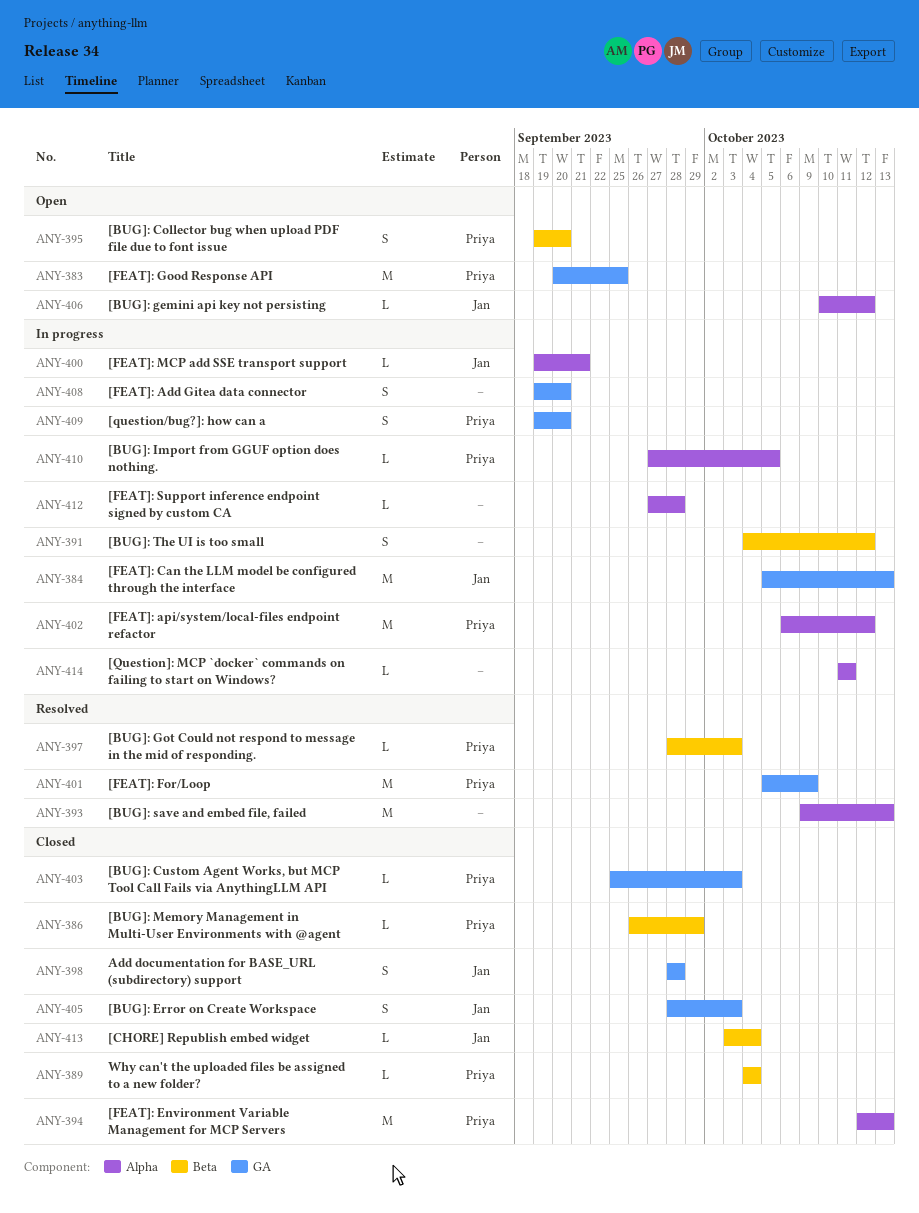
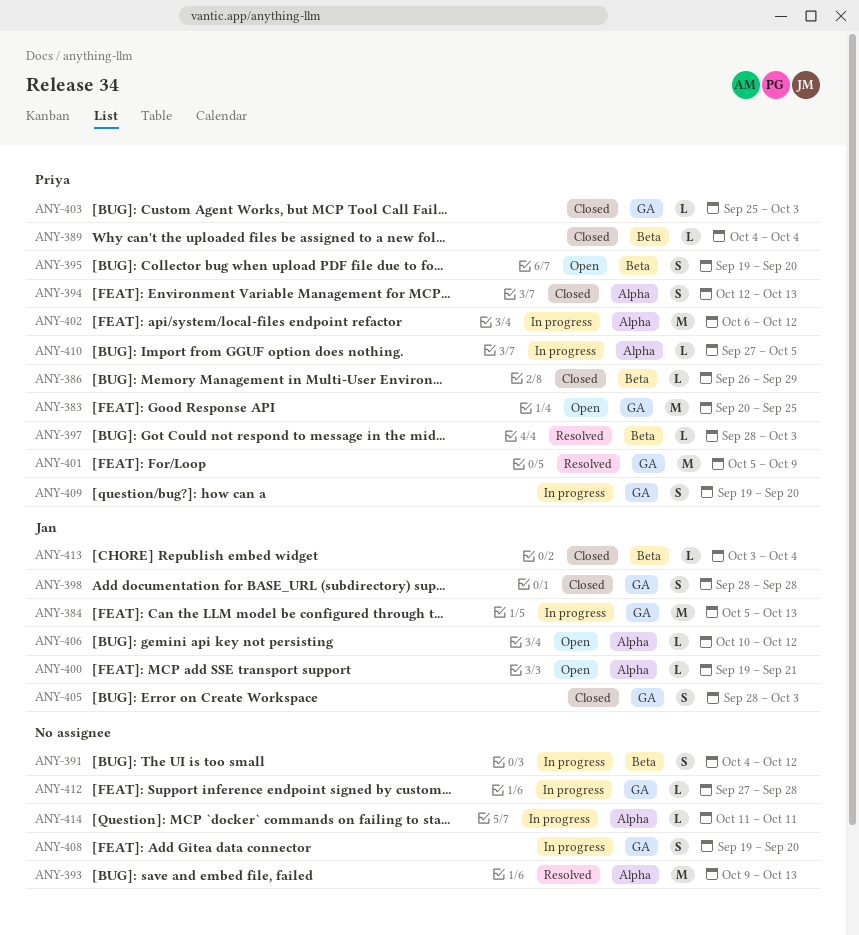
ANY-394, estimate: M -> S
ANY-400, status: In progress -> Open
ANY-412, label: Alpha -> GA

